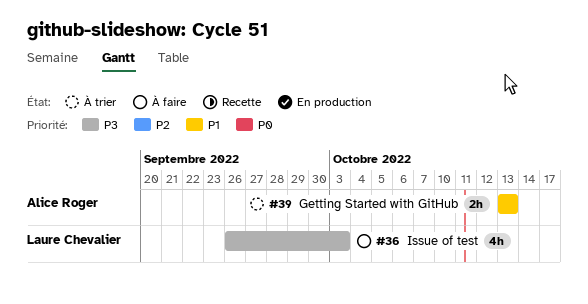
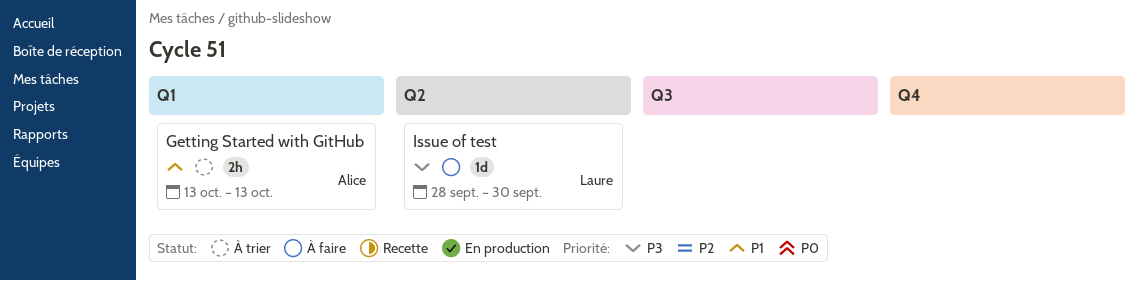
Issue of test, estimate: 4h -> 1d
Issue of test, start: Sep 26 -> Sep 28
Issue of test, due: Oct 3 -> Sep 30

